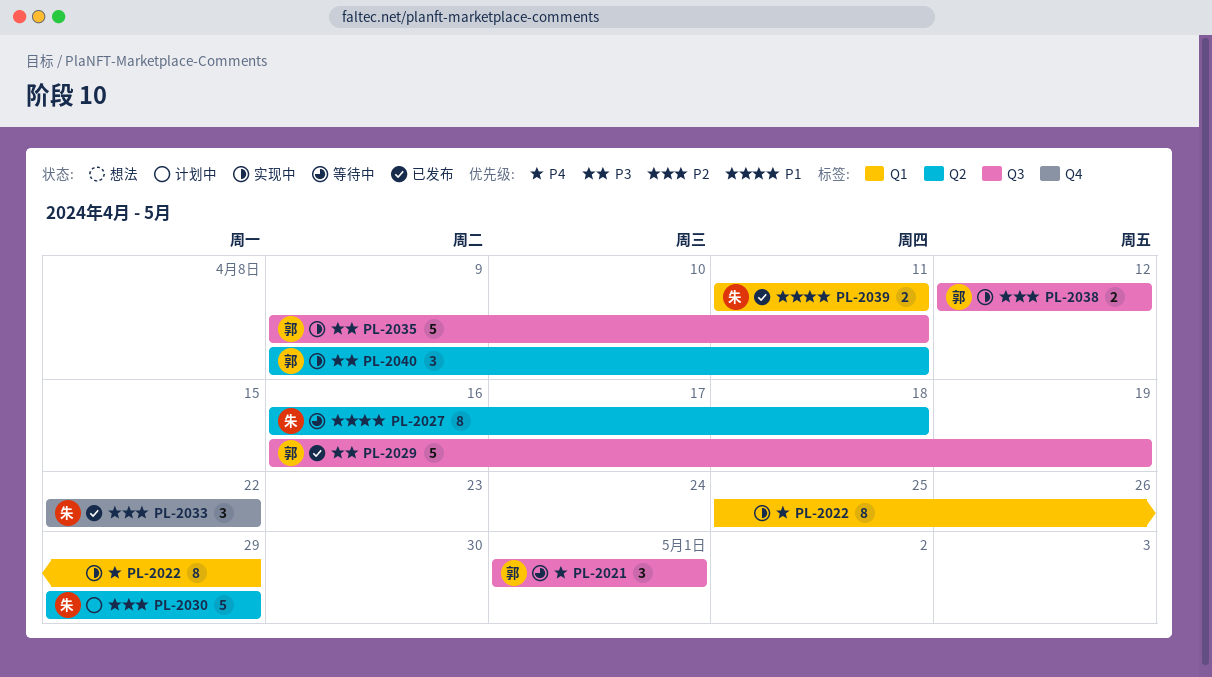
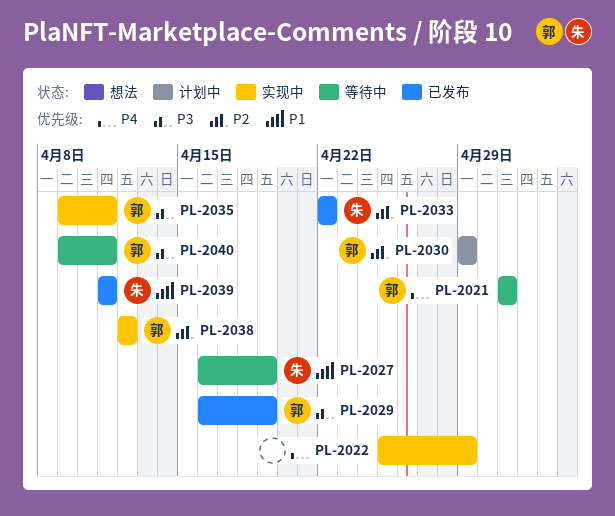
PL-2027, due: Apr 18 -> Apr 19
PL-2030, owner: 朱 -> 郭
PL-2040, status: 实现中 -> 等待中

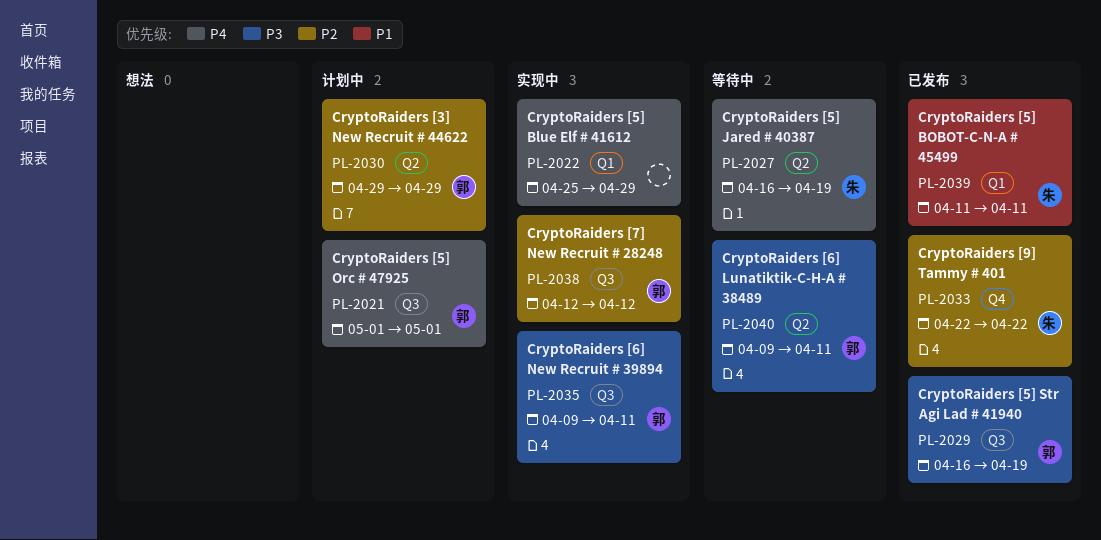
PL-2021, status: 等待中 -> 计划中
PL-2027, priority: P1 -> P4

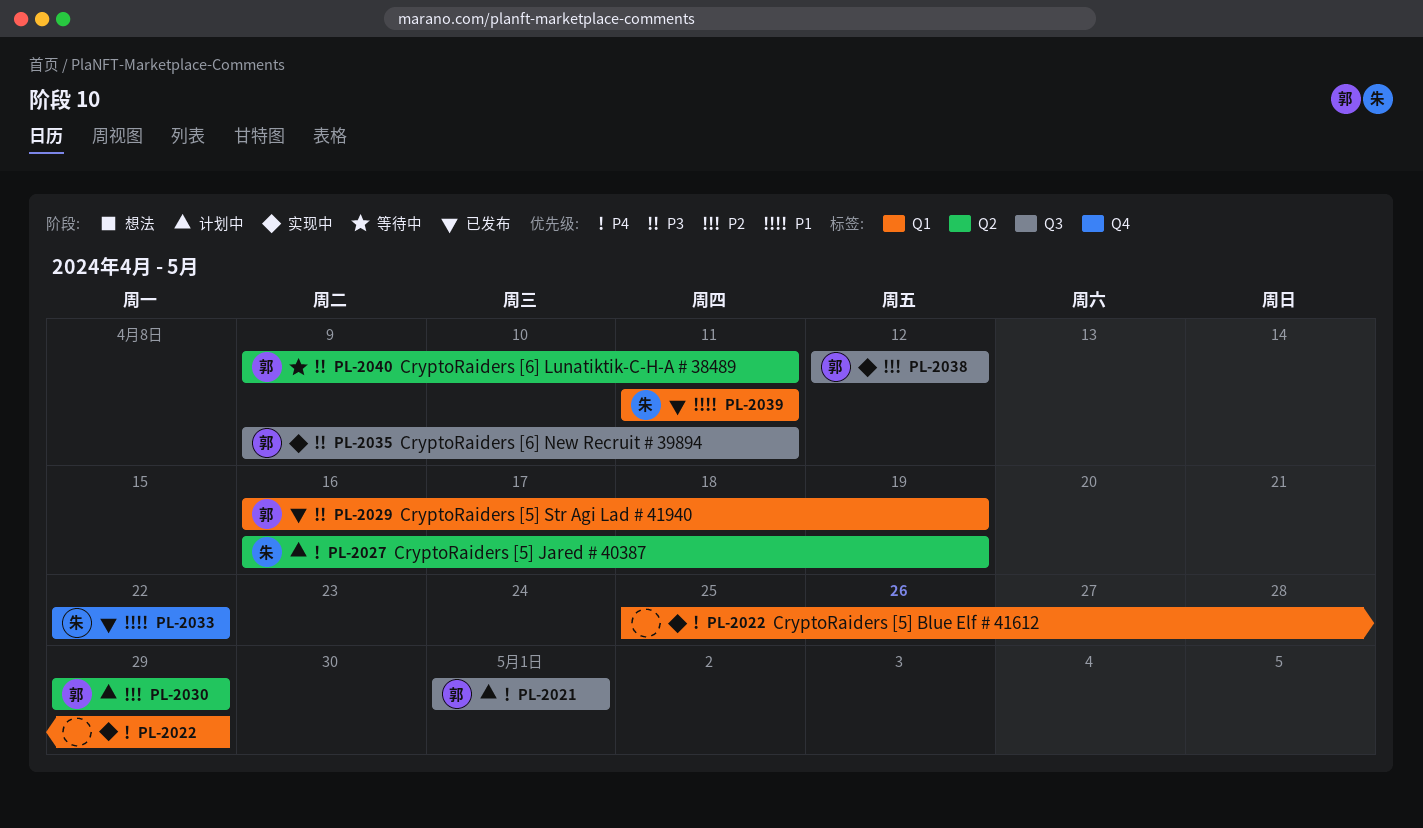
PL-2027, status: 等待中 -> 计划中
PL-2029, label: Q3 -> Q1
PL-2033, priority: P2 -> P1

